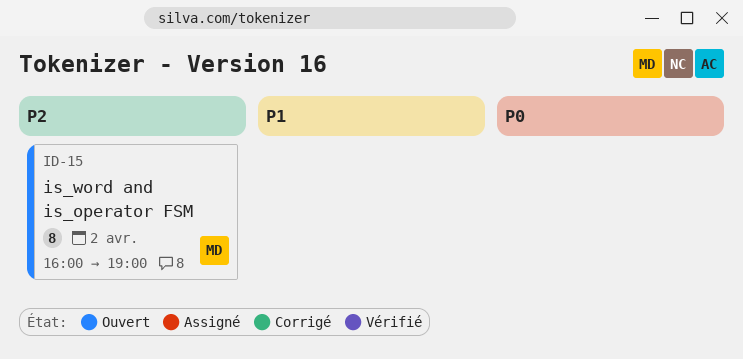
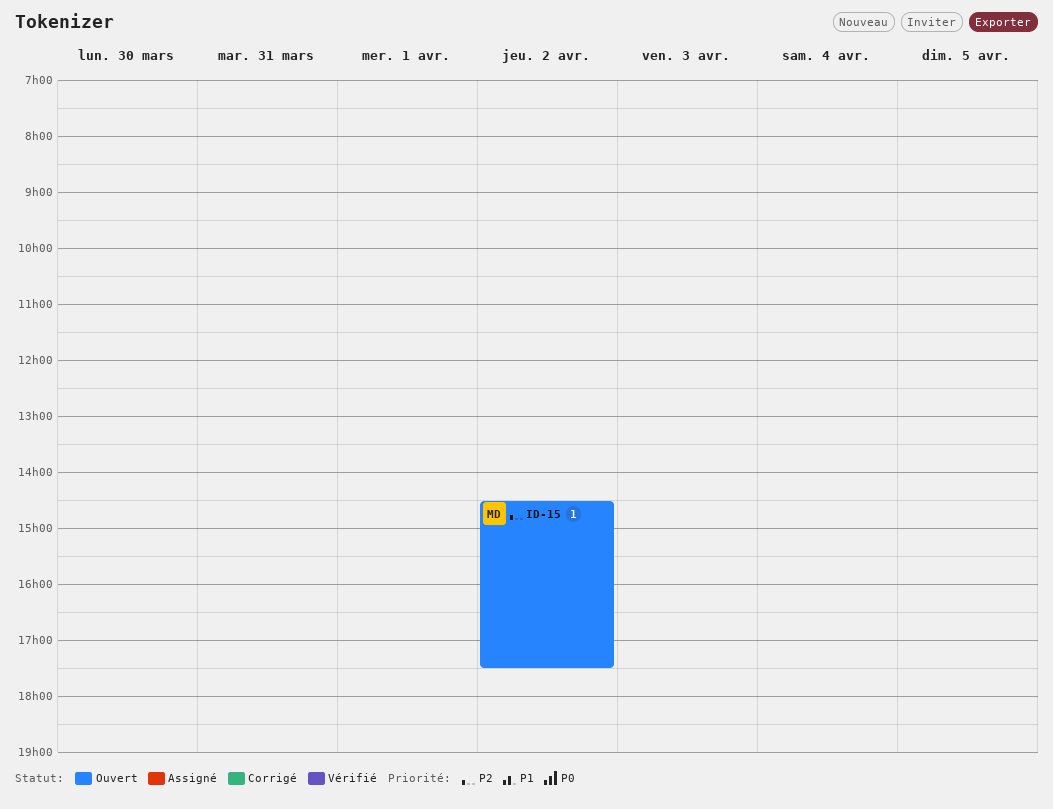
ID-15, estimate: 8 -> 1
ID-15, begins: 16:00 -> 14:30
ID-15, ends: 19:00 -> 17:30

